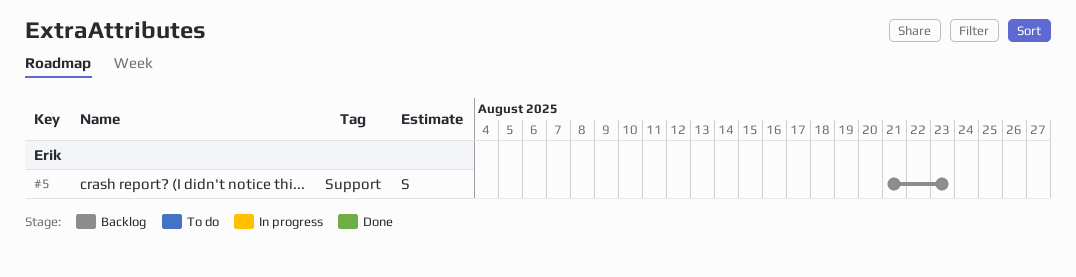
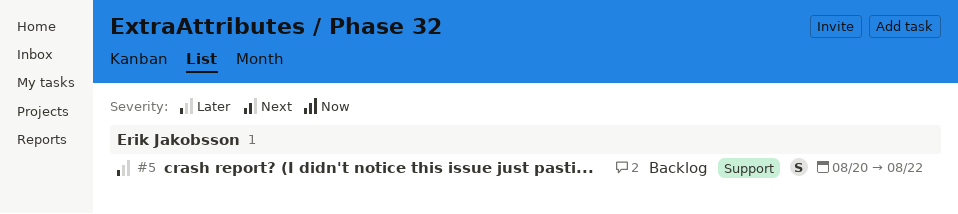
#5, start: Aug 21 -> Aug 20
#5, due: Aug 23 -> Aug 22

